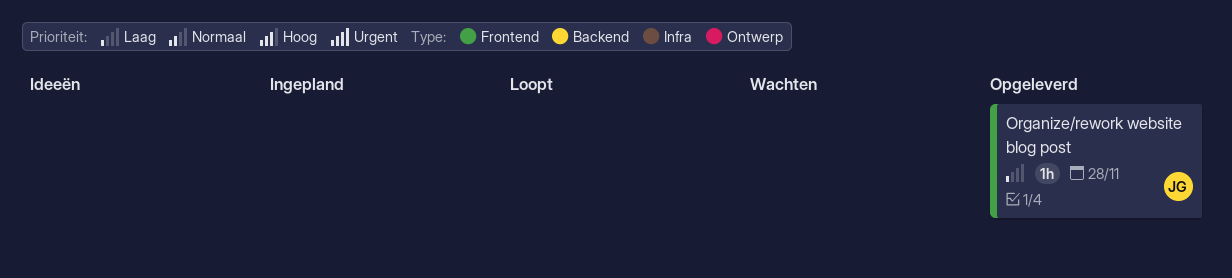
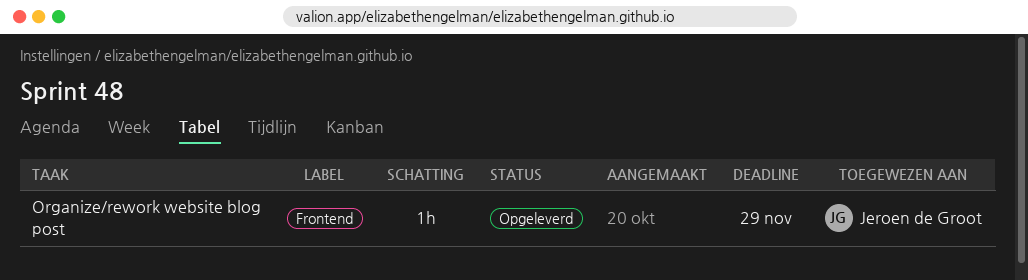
Organize/rework website blog post, due: Nov 28 -> Nov 29

